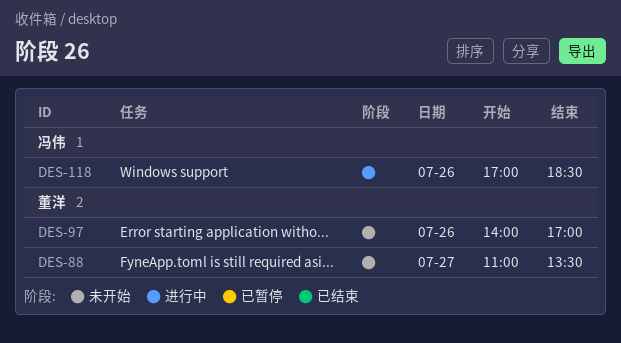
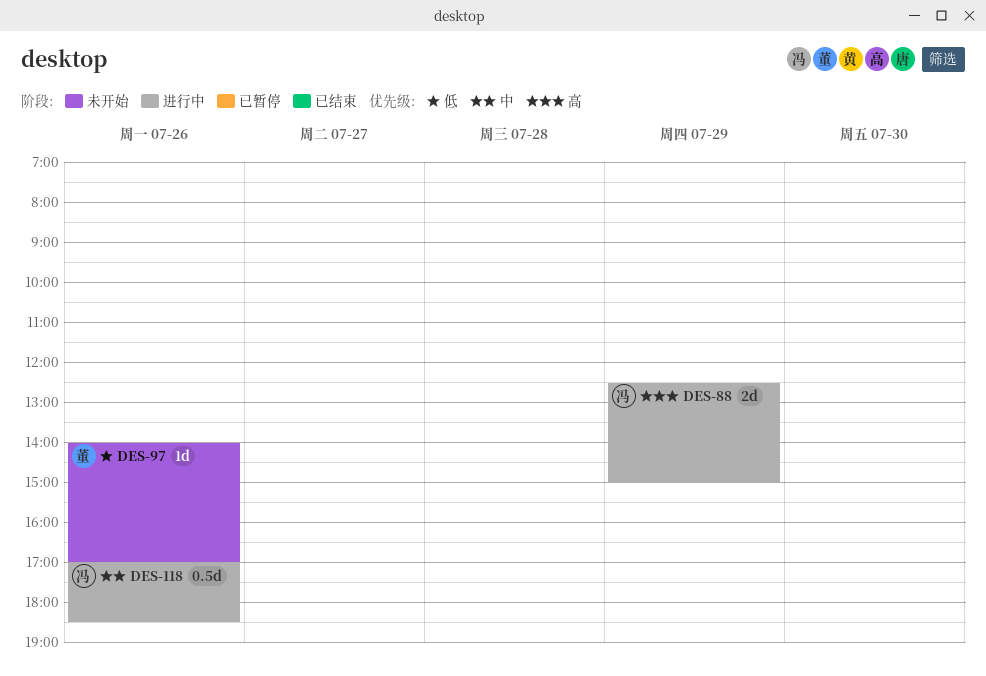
DES-88, status: 未开始 -> 进行中
DES-88, owner: 董洋 -> 冯伟
DES-88, day: Jul 27 -> Jul 29
DES-88, begins: 11:00 -> 12:30
DES-88, ends: 13:30 -> 15:00

